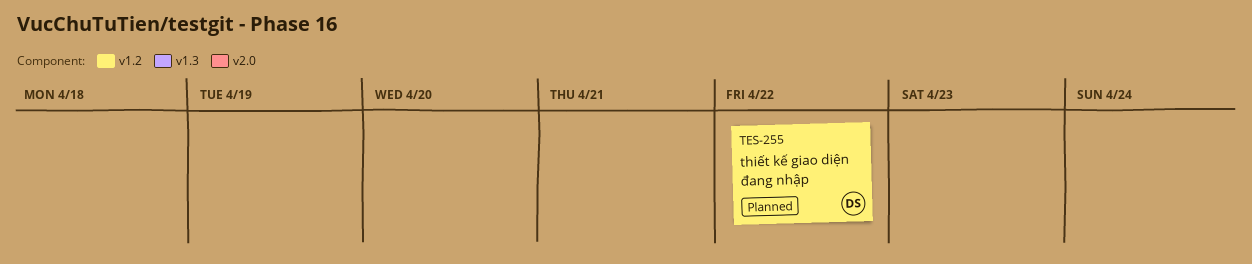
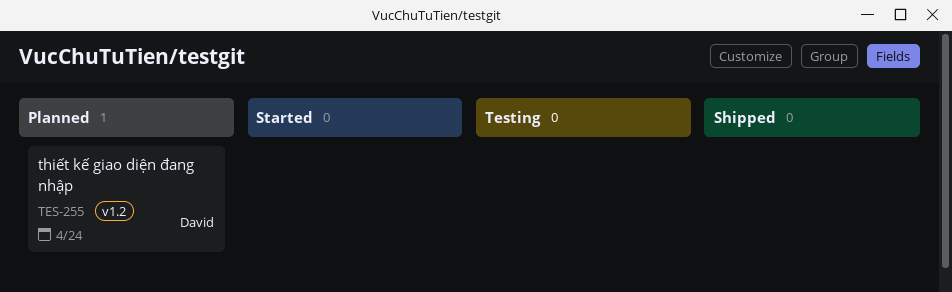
TES-255, due: Apr 22 -> Apr 24

